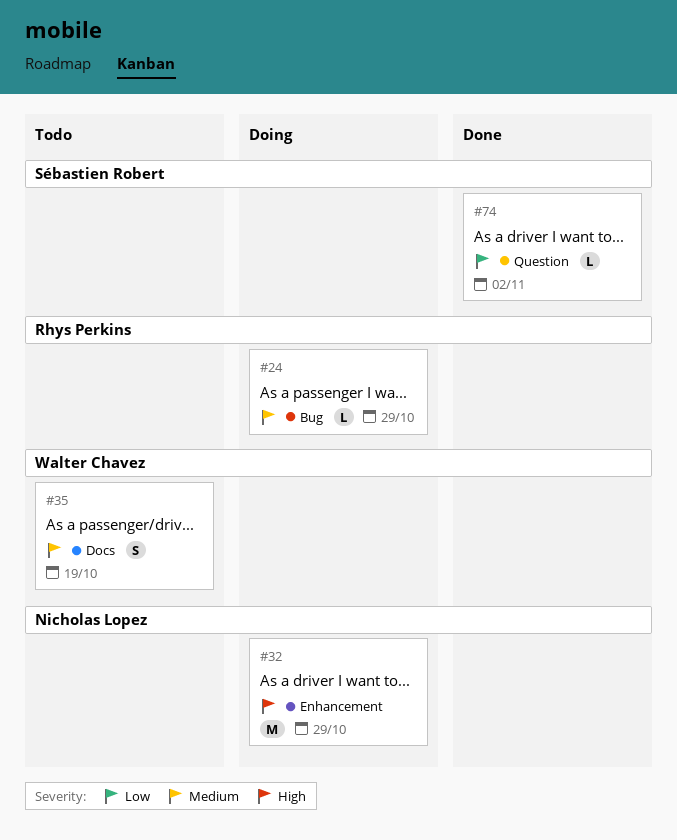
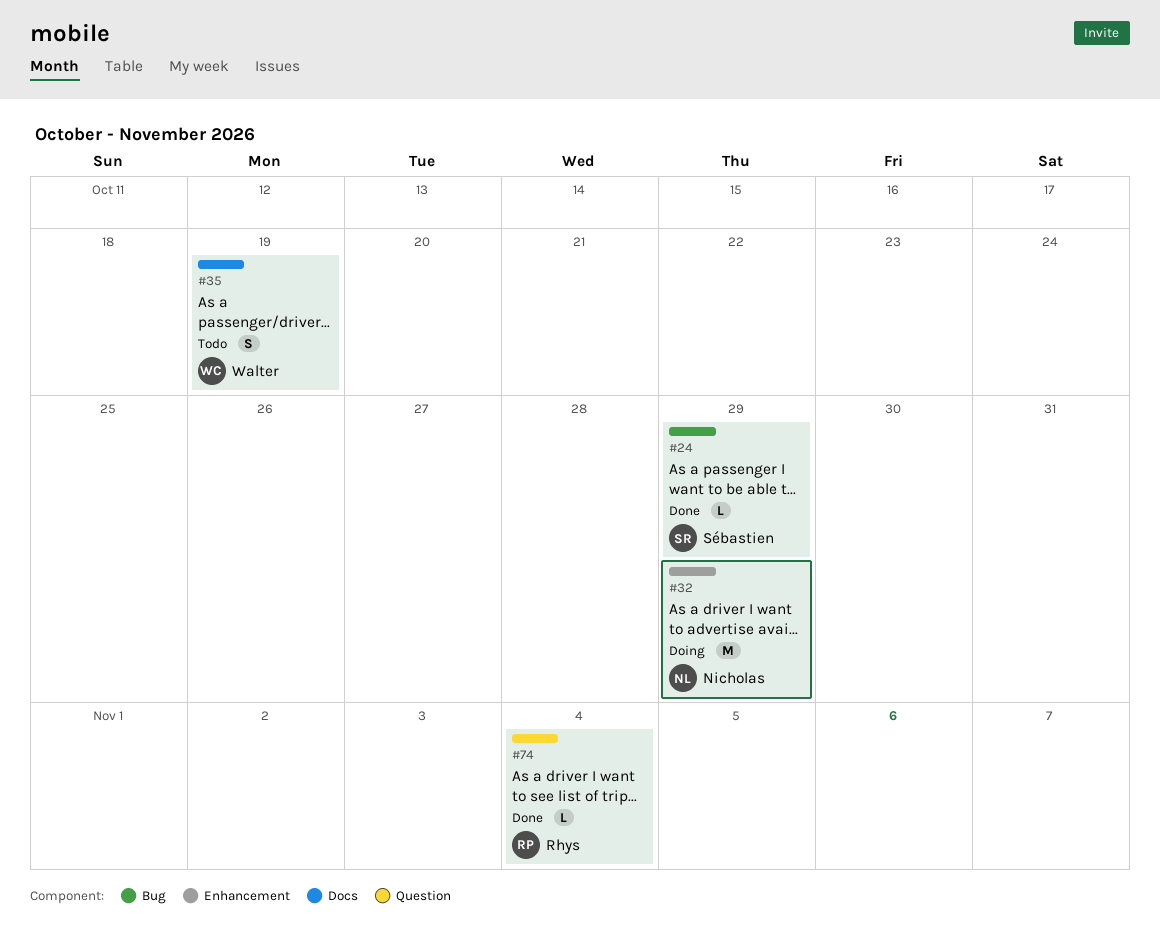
#24, status: Doing -> Done
#24, owner: Rhys Perkins -> Sébastien Robert
#74, owner: Sébastien Robert -> Rhys Perkins
#74, due: Nov 2 -> Nov 4

